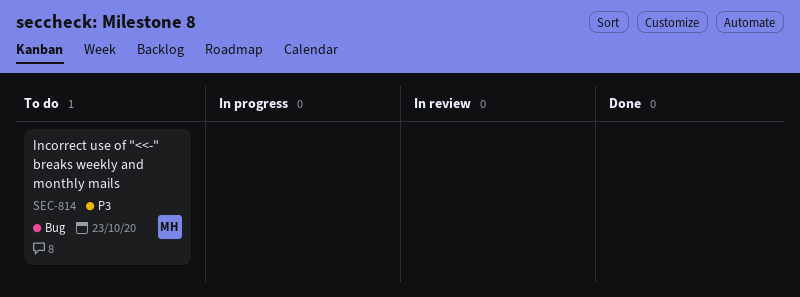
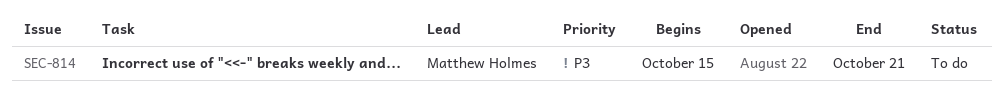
SEC-814, due: Oct 23 -> Oct 21

